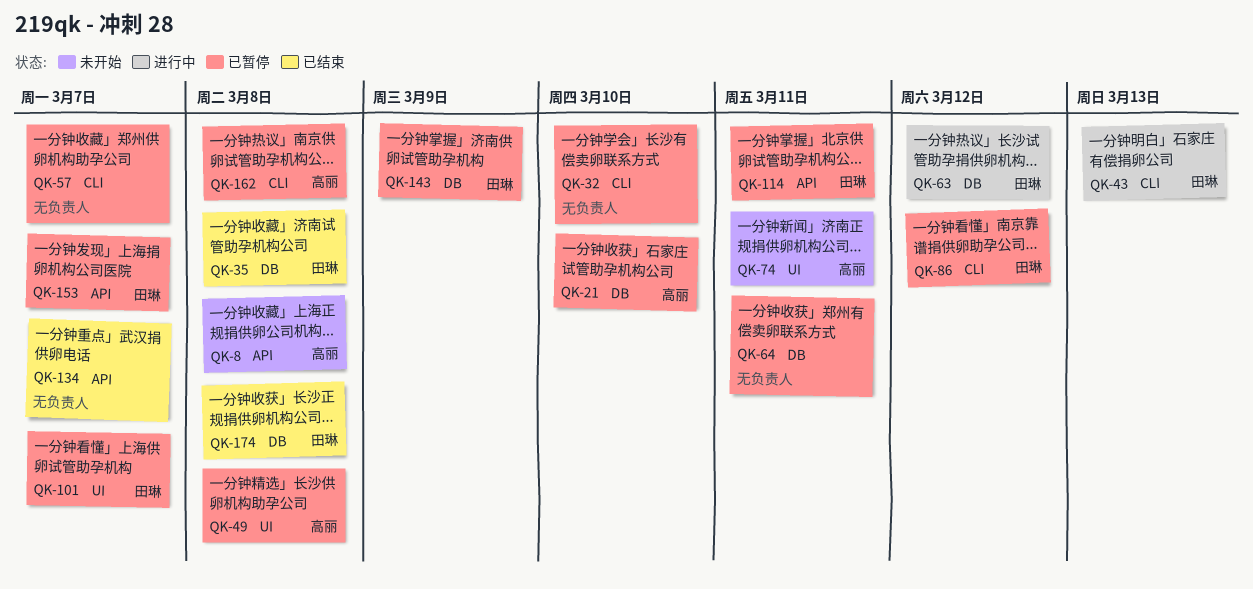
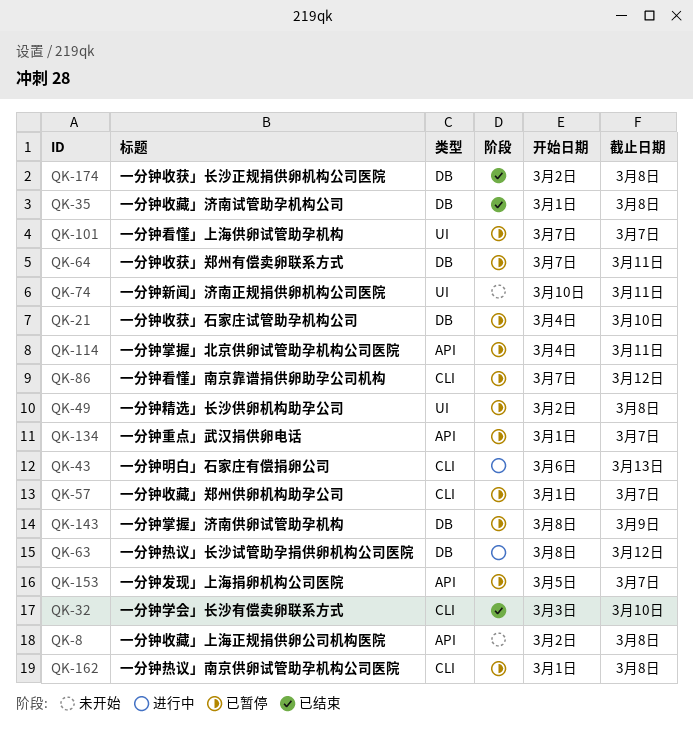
QK-32, status: 已暂停 -> 已结束
QK-134, status: 已结束 -> 已暂停

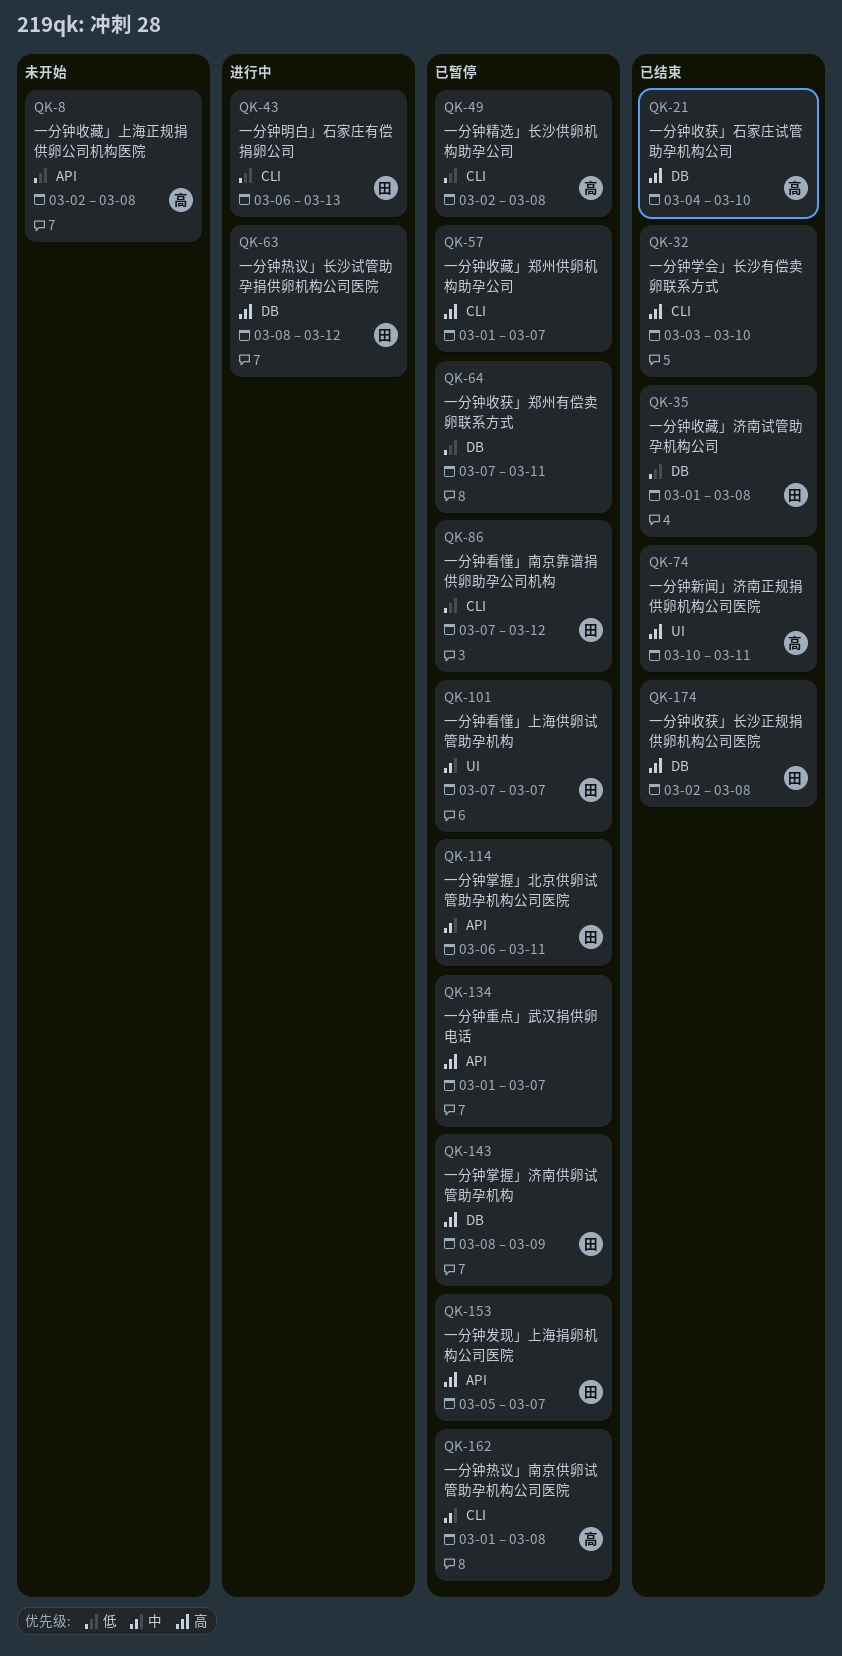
QK-21, status: 已暂停 -> 已结束
QK-49, label: UI -> CLI
QK-74, status: 未开始 -> 已结束
QK-114, start: Mar 4 -> Mar 6

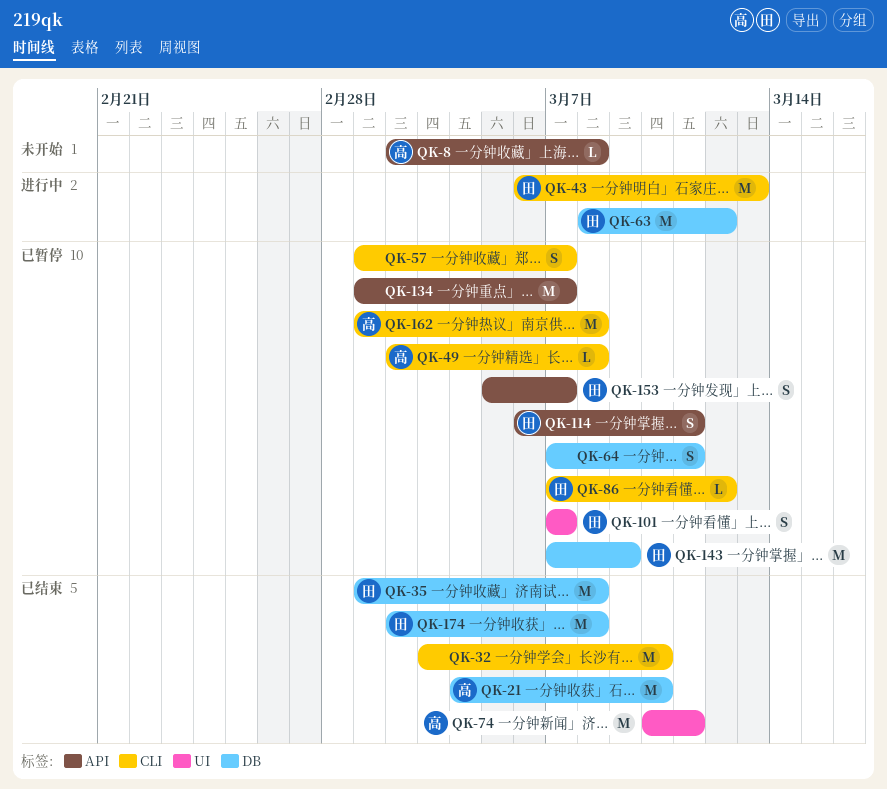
QK-143, start: Mar 8 -> Mar 7

